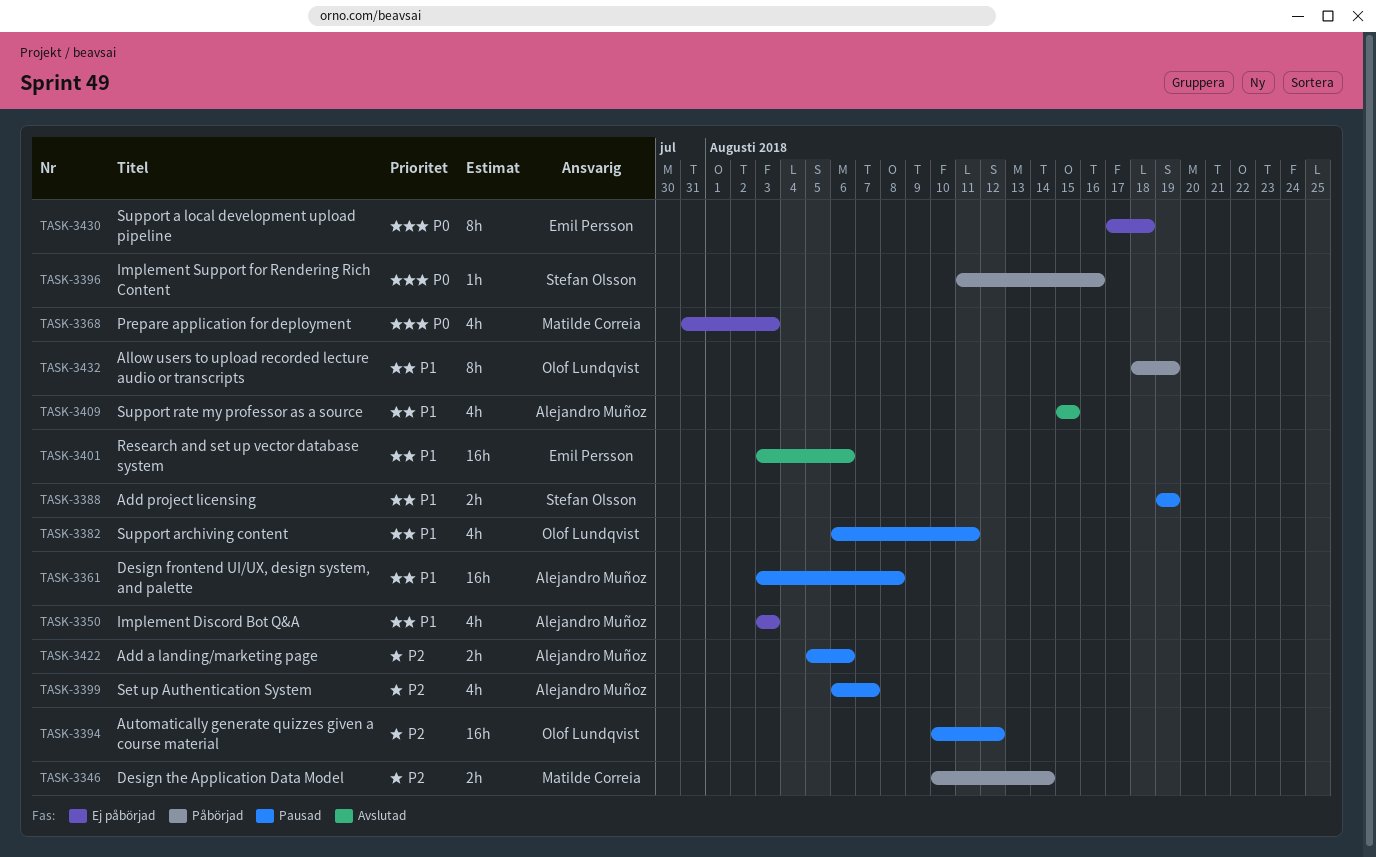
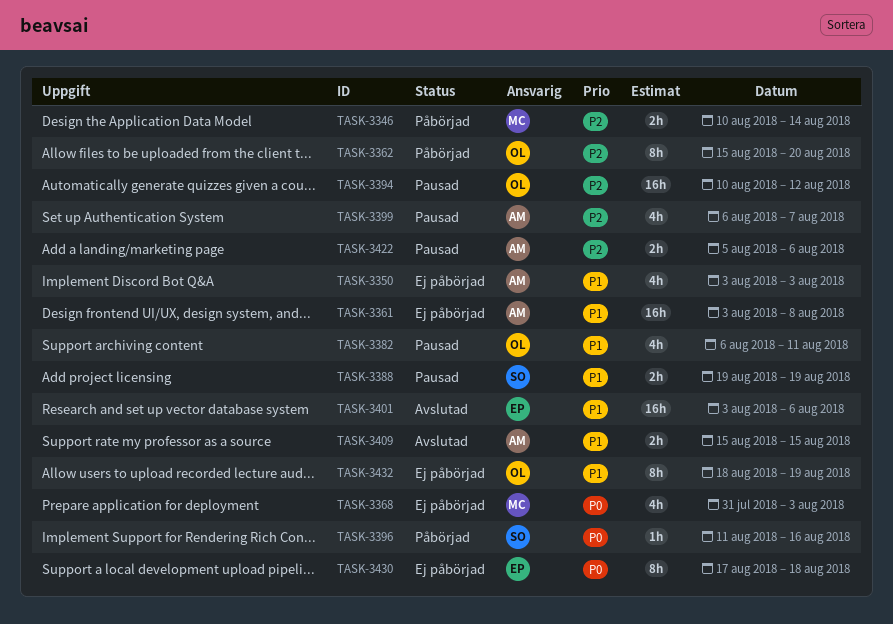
TASK-3361, status: Pausad -> Ej påbörjad
TASK-3362: none -> present
TASK-3409, estimate: 4h -> 2h
TASK-3432, status: Påbörjad -> Ej påbörjad

